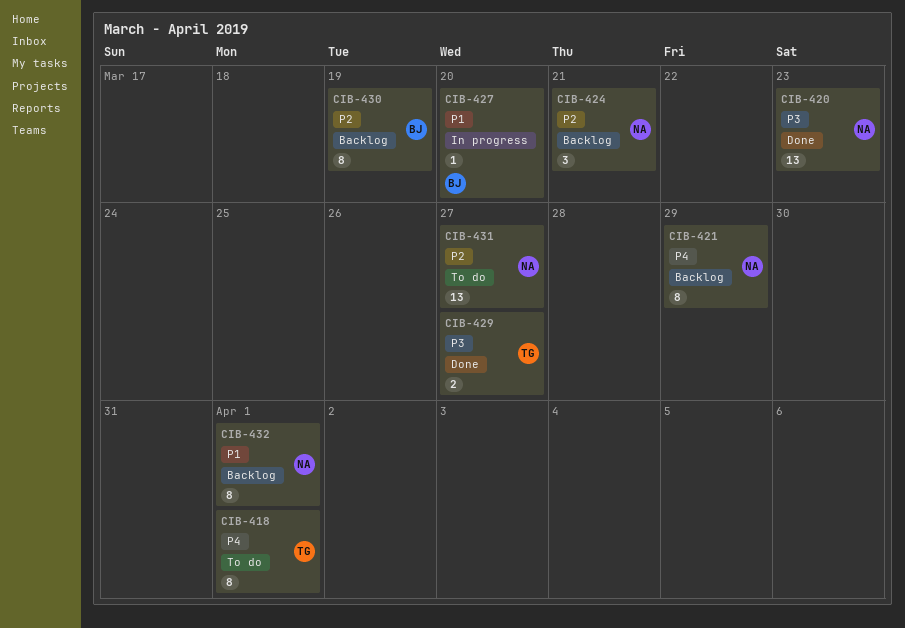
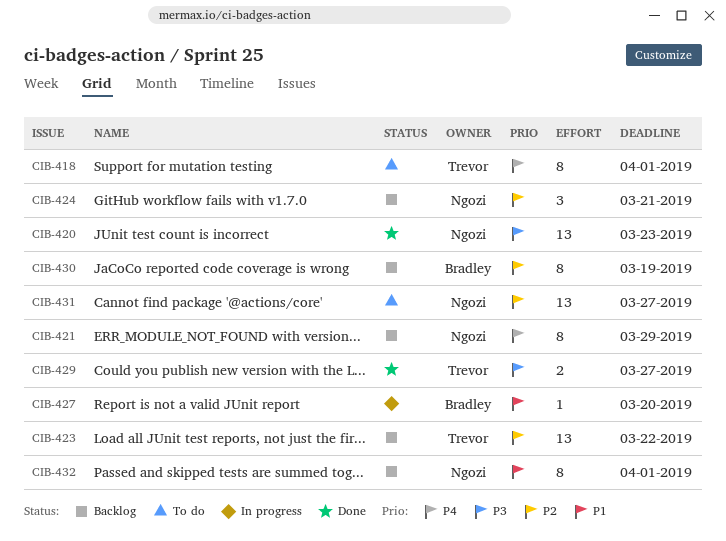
CIB-423: none -> present

